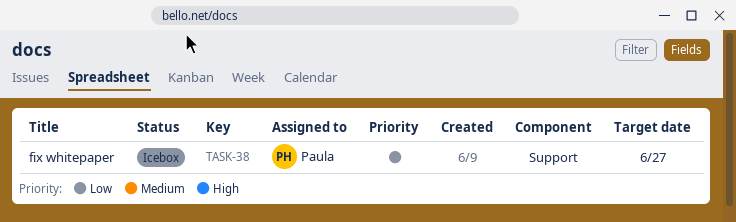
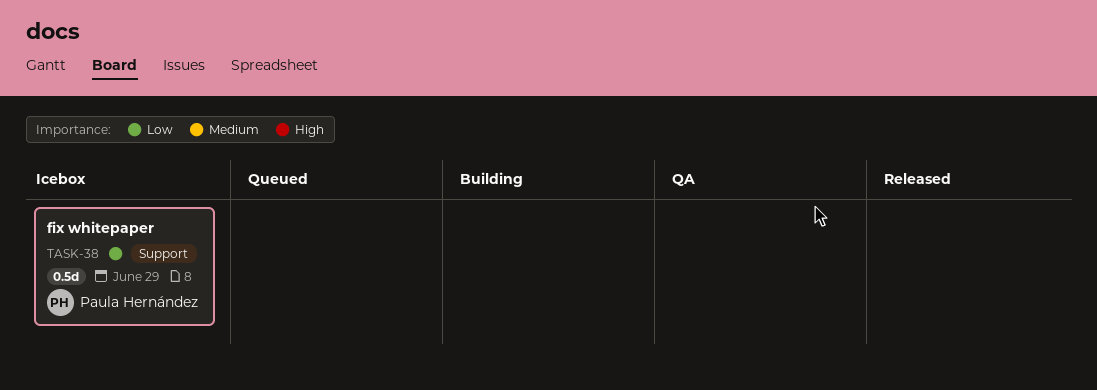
TASK-38, due: Jun 27 -> Jun 29

